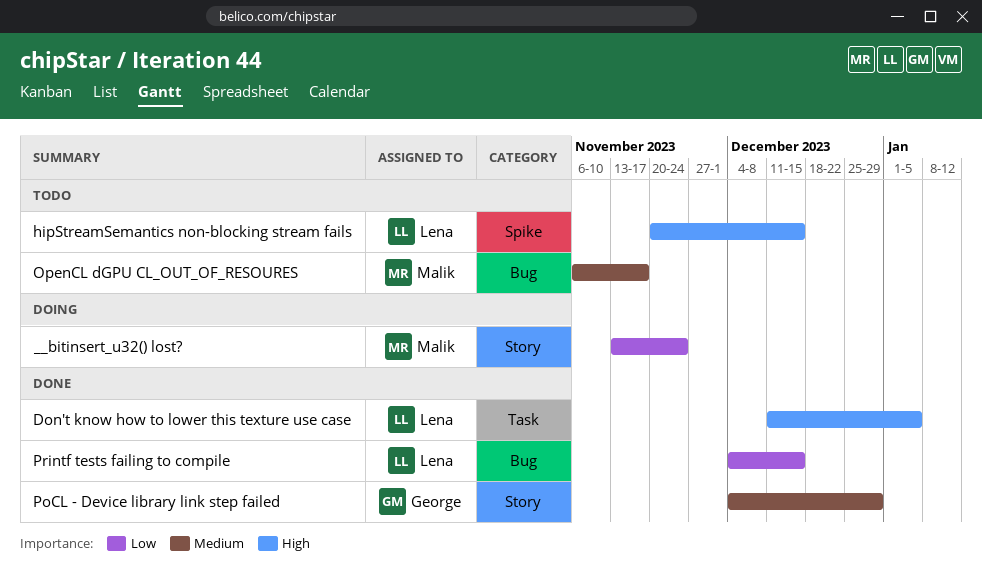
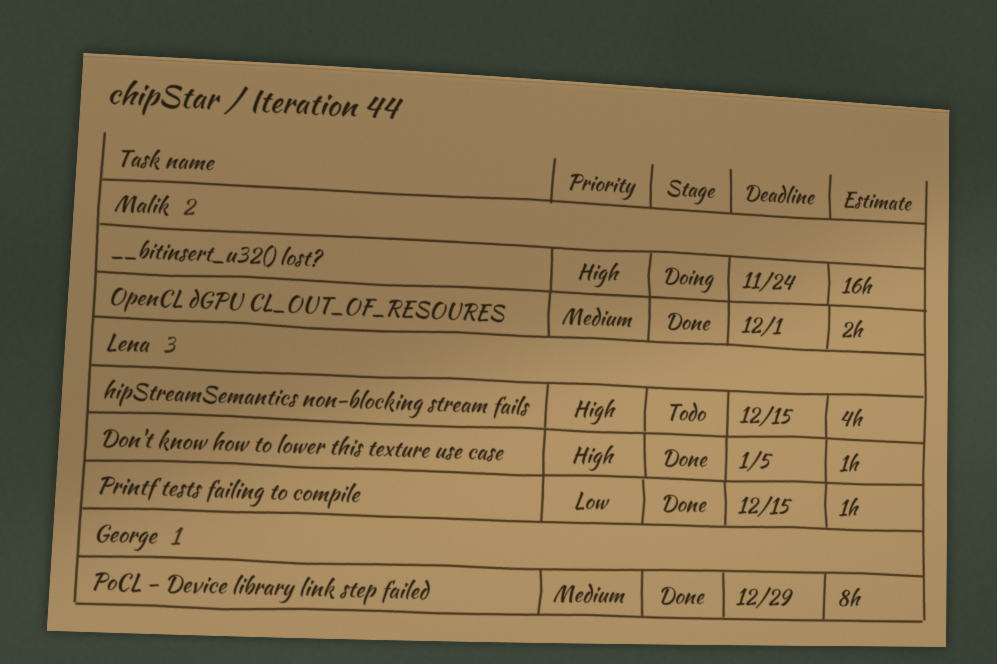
__bitinsert_u32() lost?, priority: Low -> High
OpenCL dGPU CL_OUT_OF_RESOURES, status: Todo -> Done
OpenCL dGPU CL_OUT_OF_RESOURES, due: Nov 17 -> Dec 1

